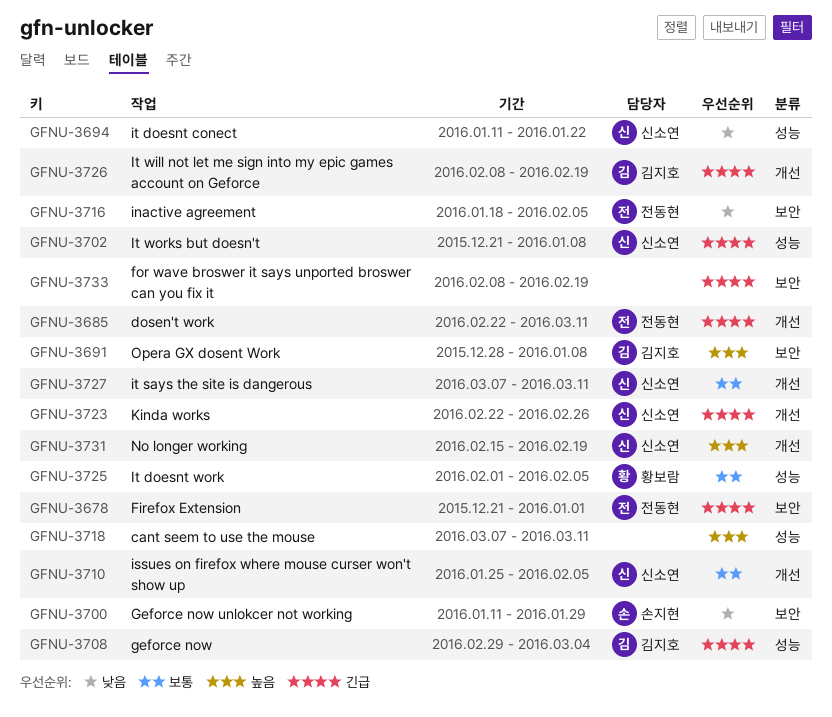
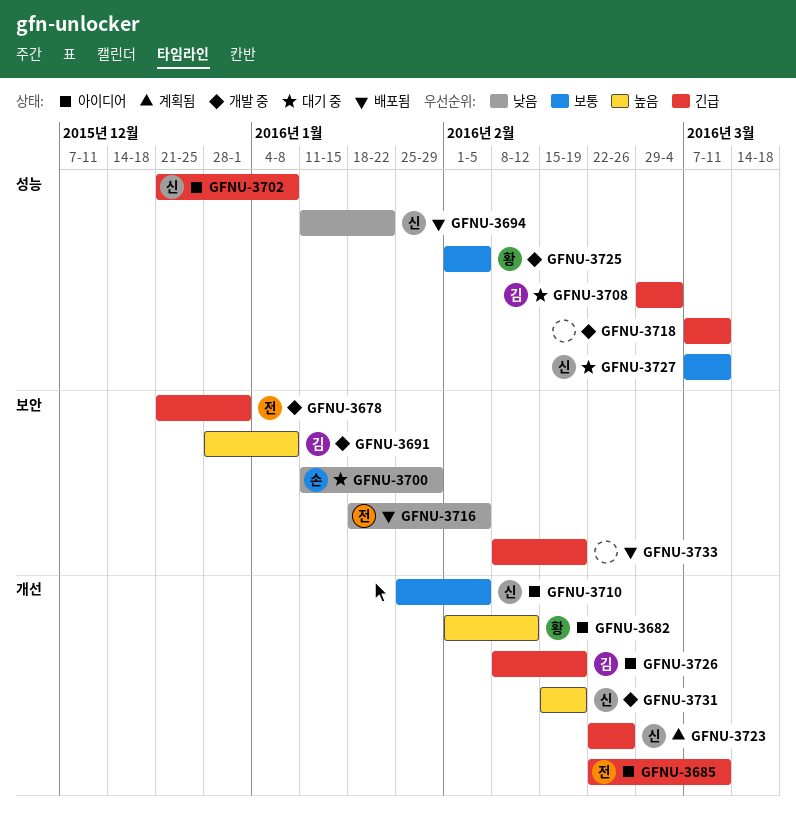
GFNU-3682: none -> present
GFNU-3718, priority: 높음 -> 긴급
GFNU-3727, label: 개선 -> 성능

